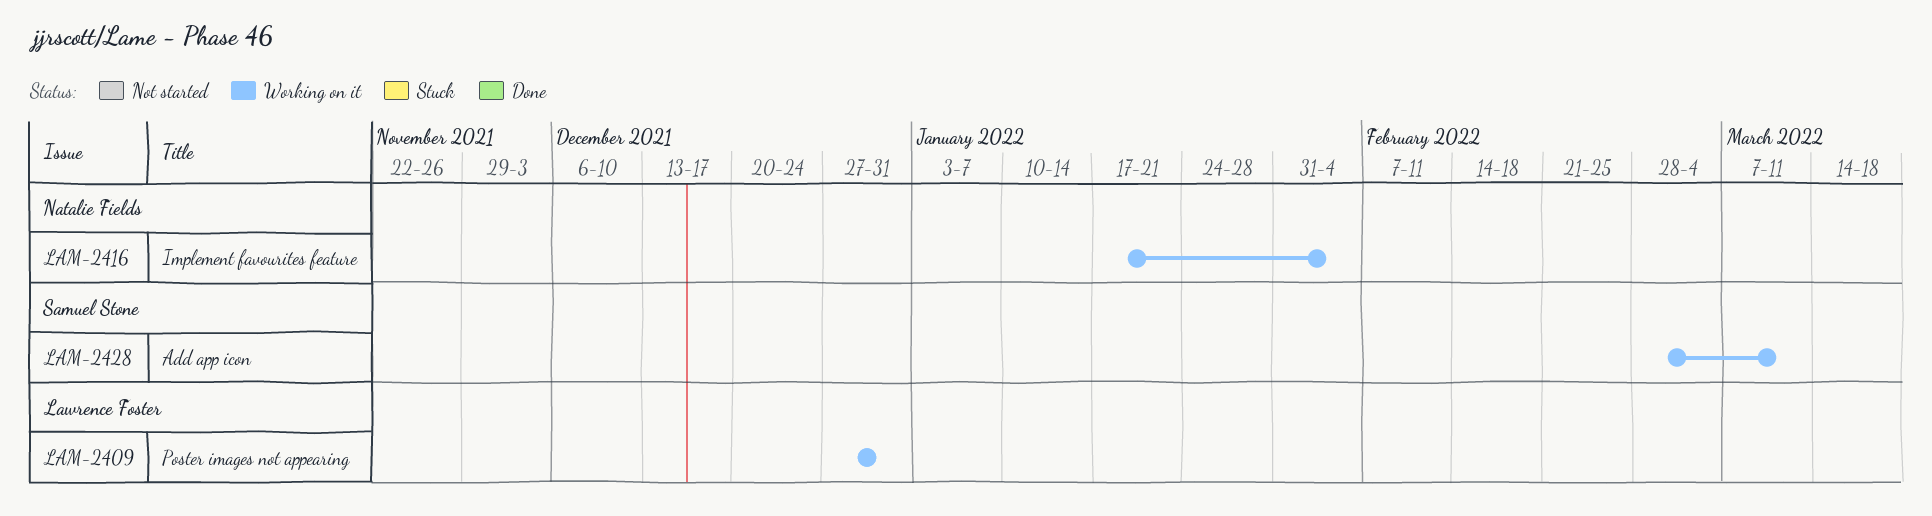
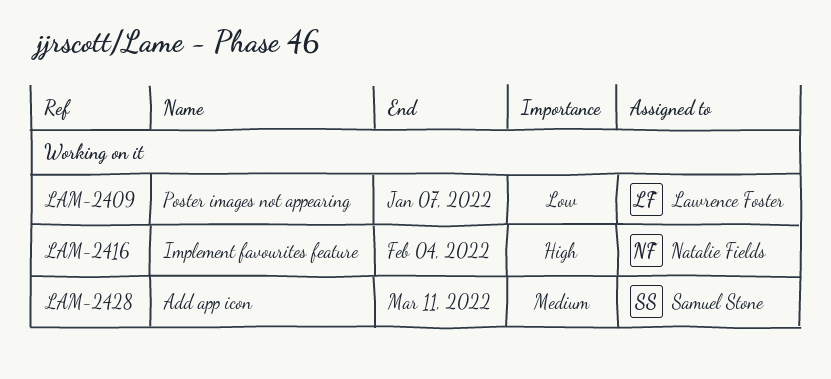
LAM-2409, due: Dec 31 -> Jan 7

